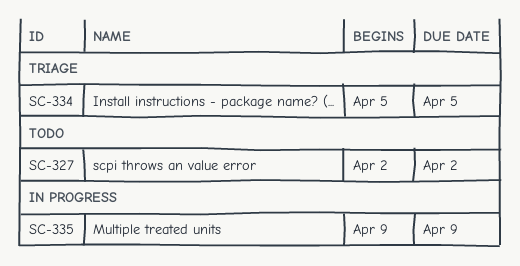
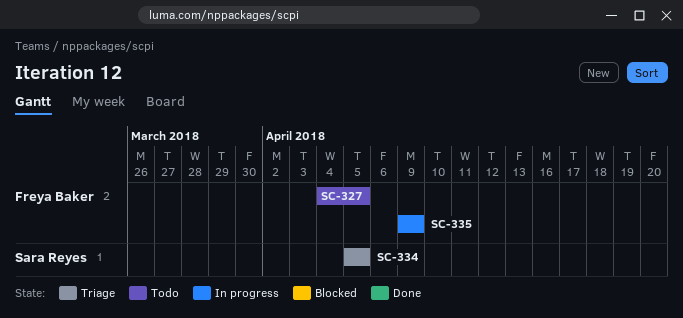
SC-327, start: Apr 2 -> Apr 4
SC-327, due: Apr 2 -> Apr 5

